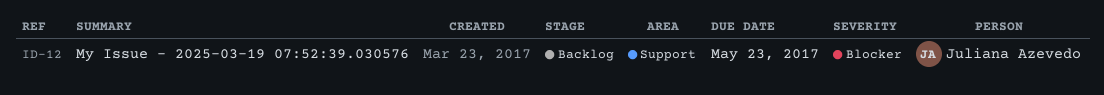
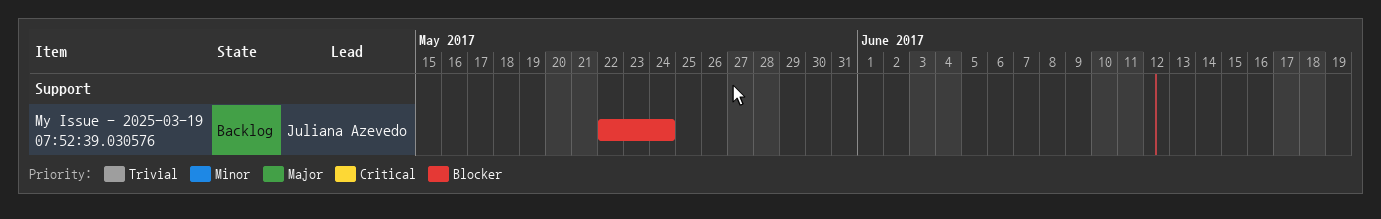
My Issue - 2025-03-19 07:52:39.030576, due: May 23 -> May 24

